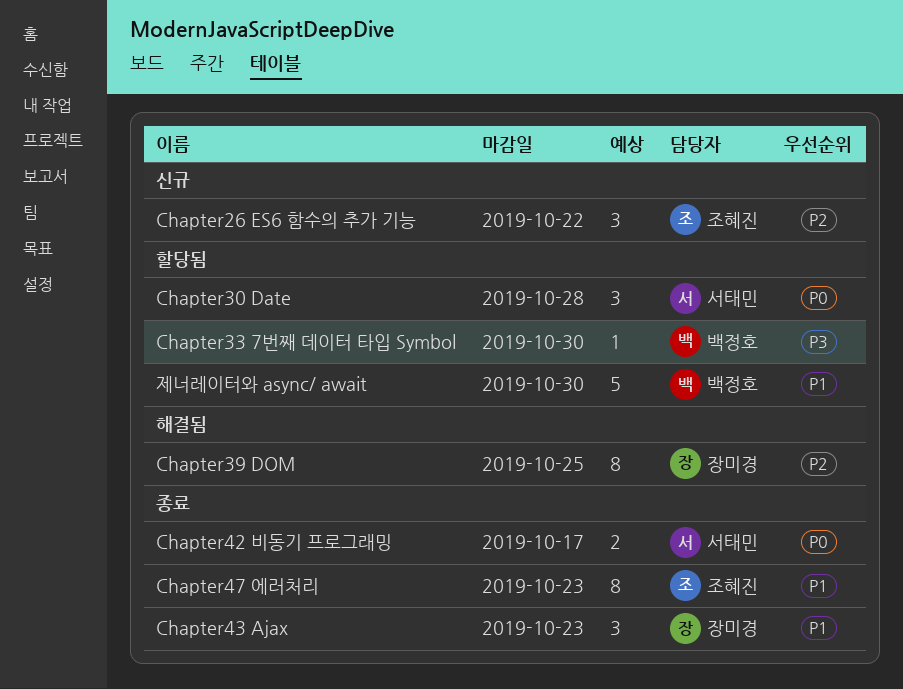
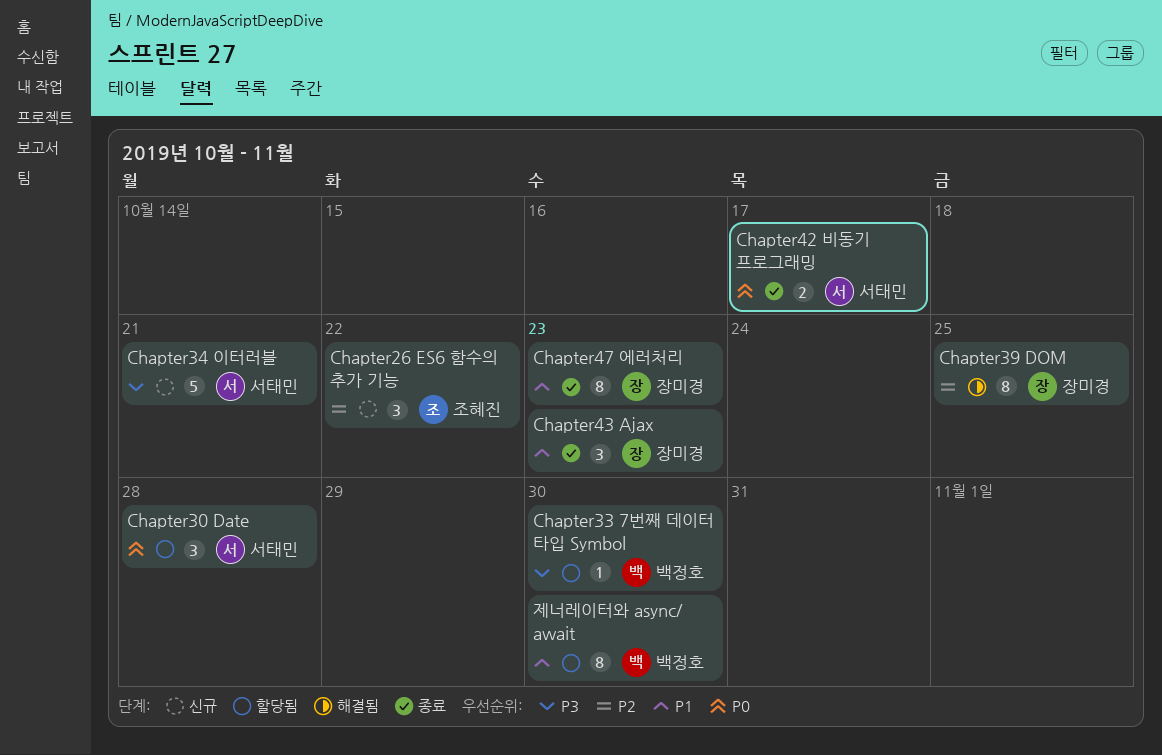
Chapter34 이터러블: none -> present
Chapter47 에러처리, owner: 조혜진 -> 장미경
제너레이터와 async/ await, estimate: 5 -> 8

